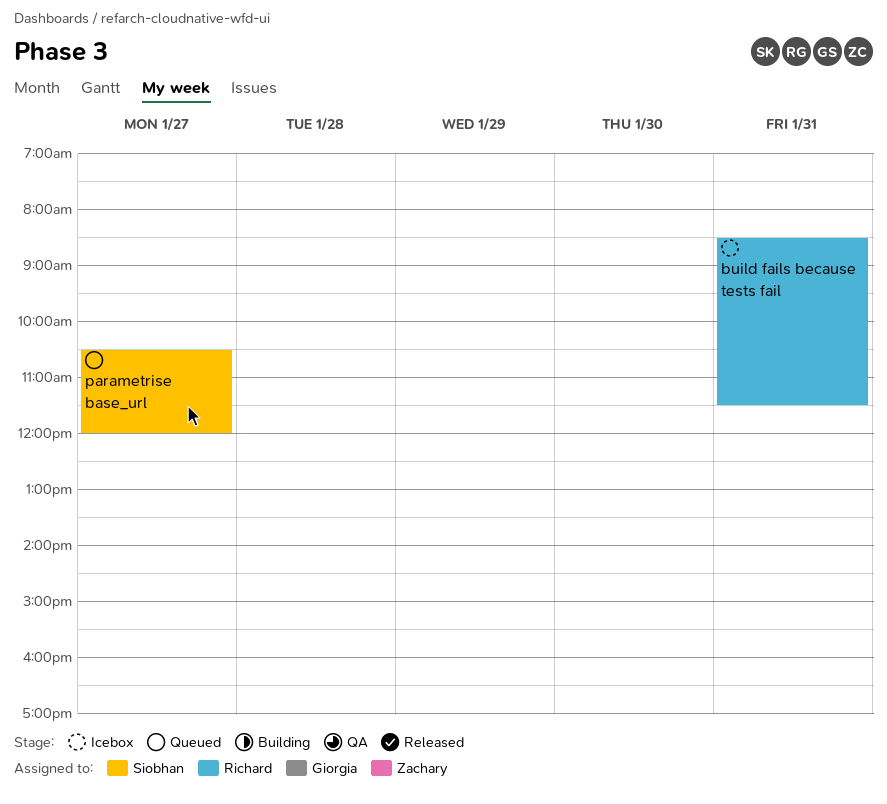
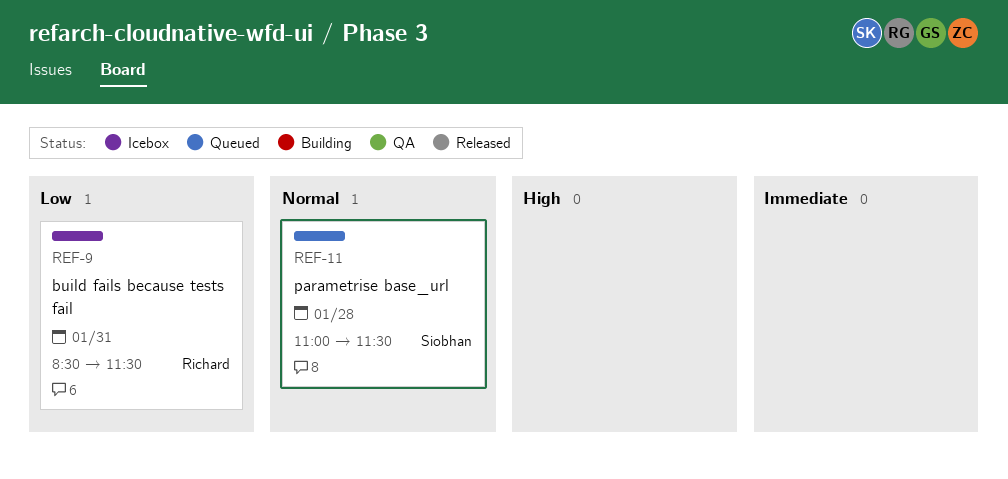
parametrise base_url, day: Jan 27 -> Jan 28
parametrise base_url, begins: 10:30 -> 11:00
parametrise base_url, ends: 12:00 -> 11:30

